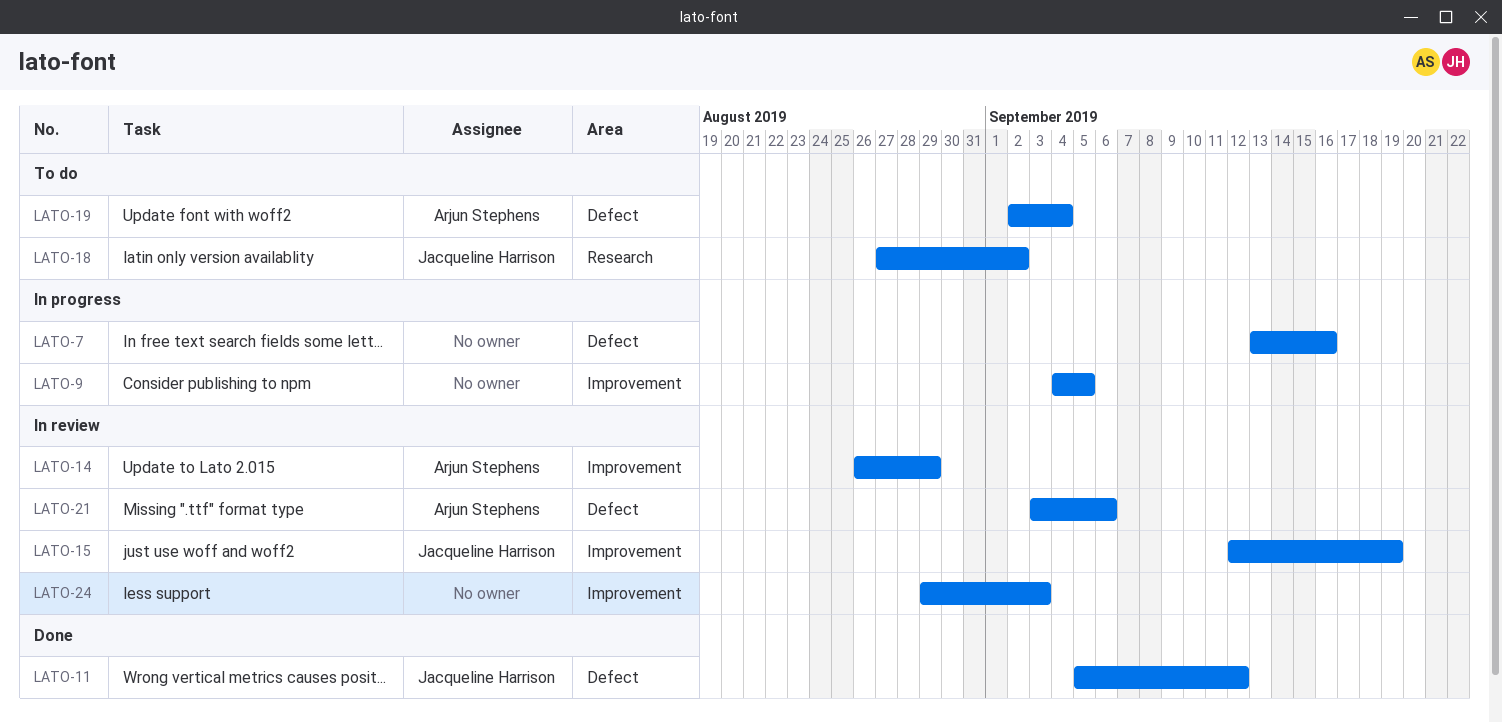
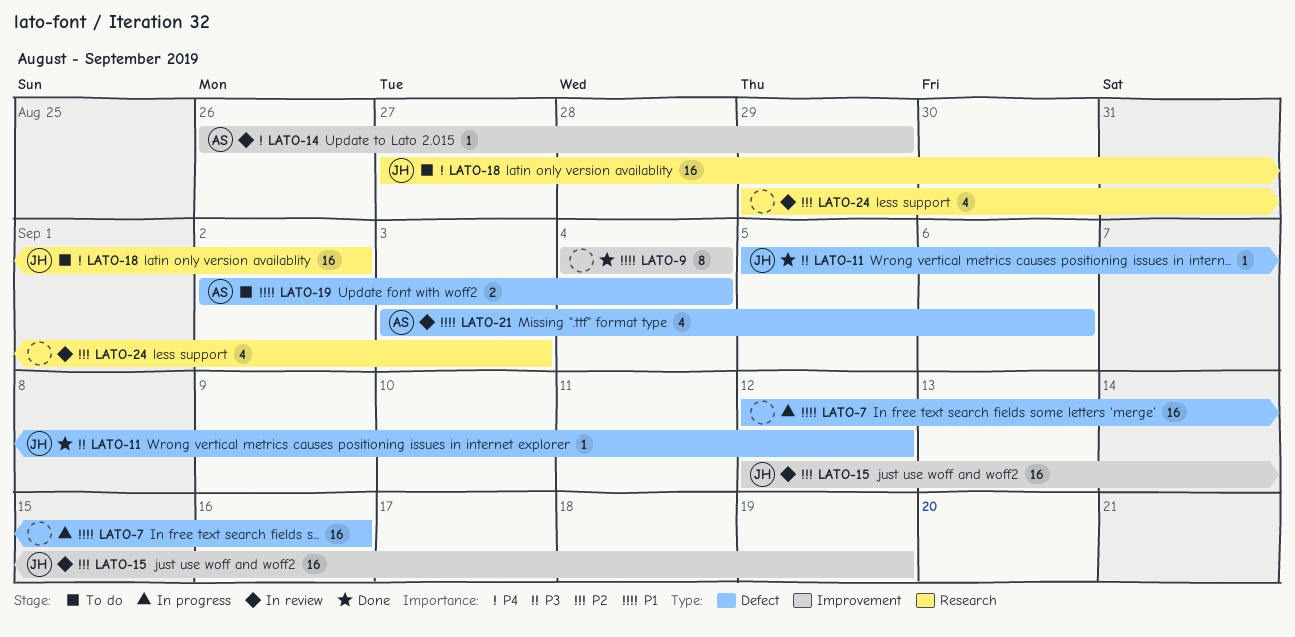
LATO-7, start: Sep 13 -> Sep 12
LATO-9, status: In progress -> Done
LATO-9, due: Sep 5 -> Sep 4
LATO-24, label: Improvement -> Research

